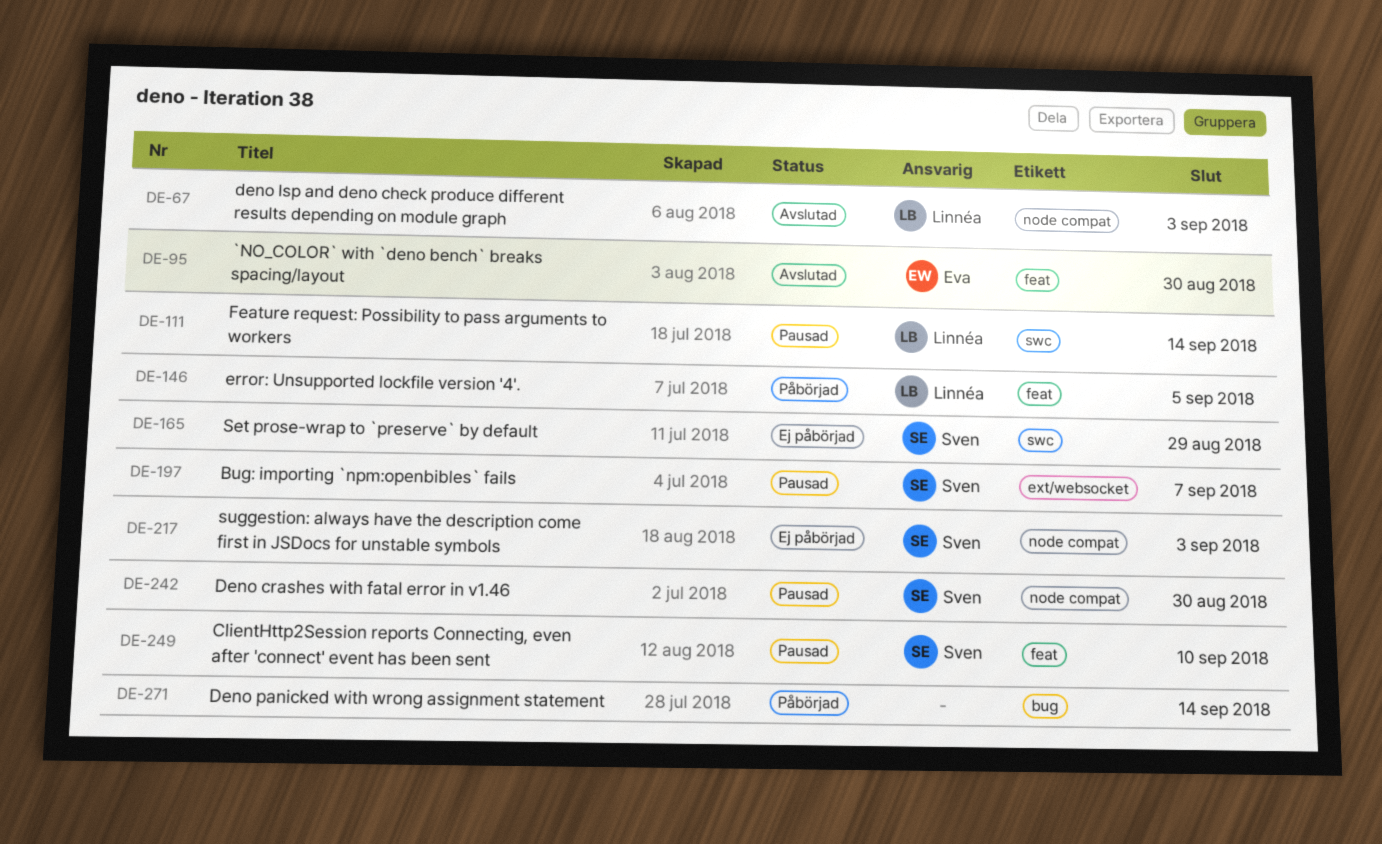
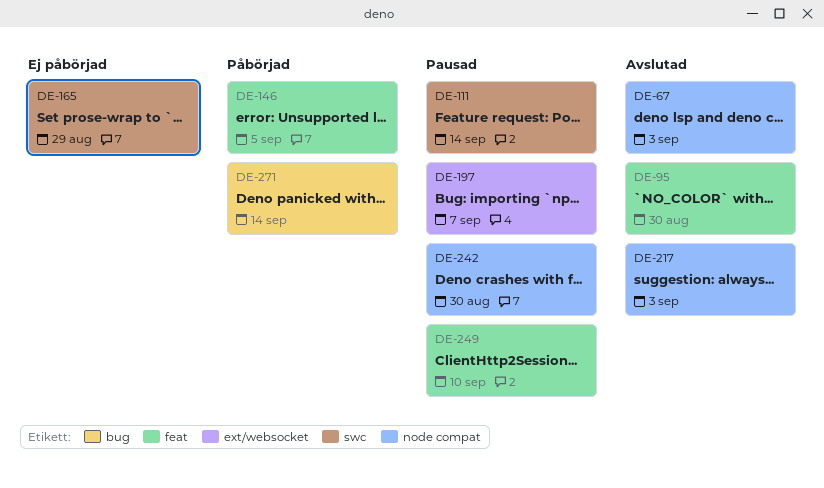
DE-217, status: Ej påbörjad -> Avslutad

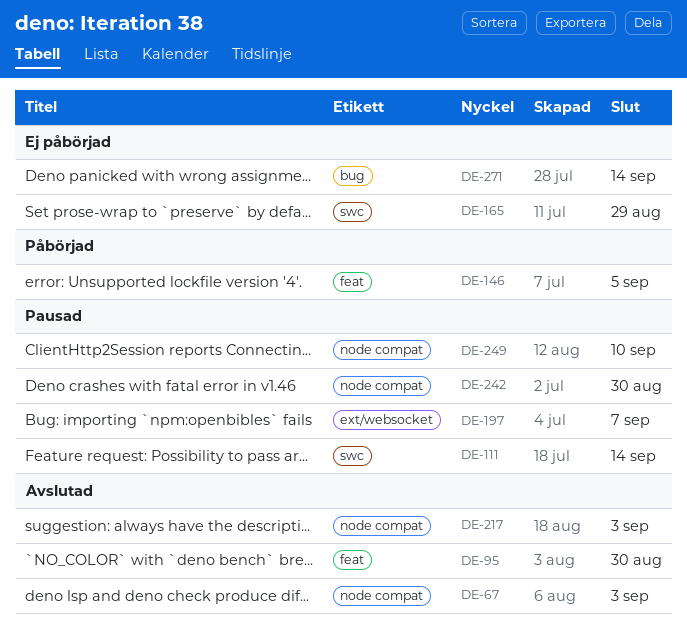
DE-249, label: feat -> node compat
DE-271, status: Påbörjad -> Ej påbörjad

